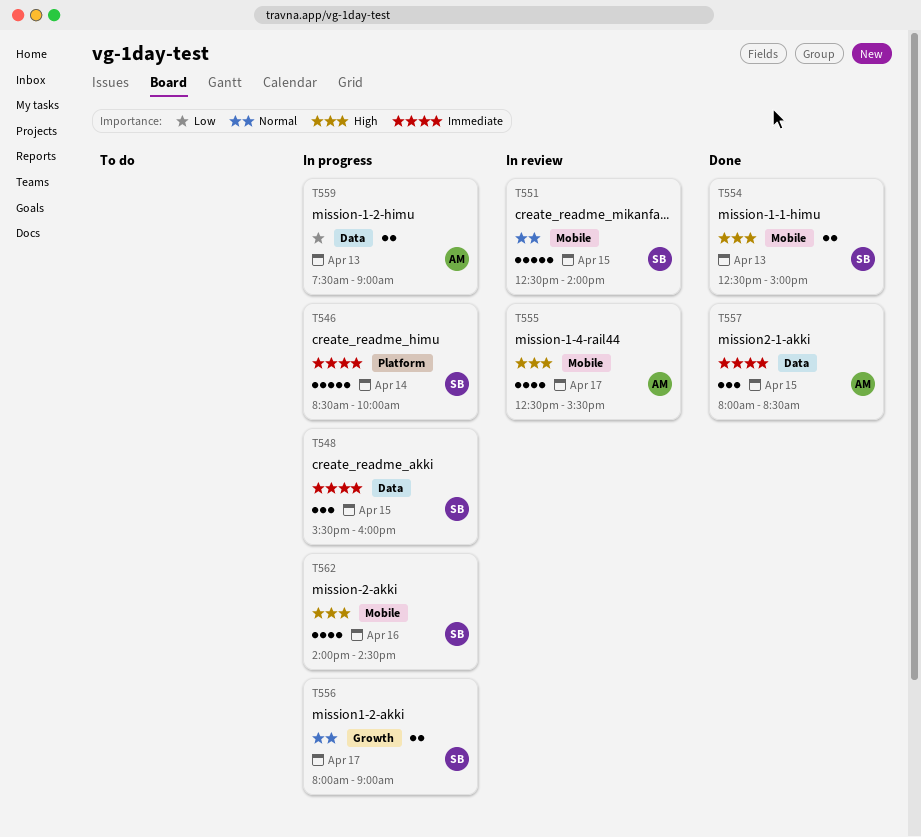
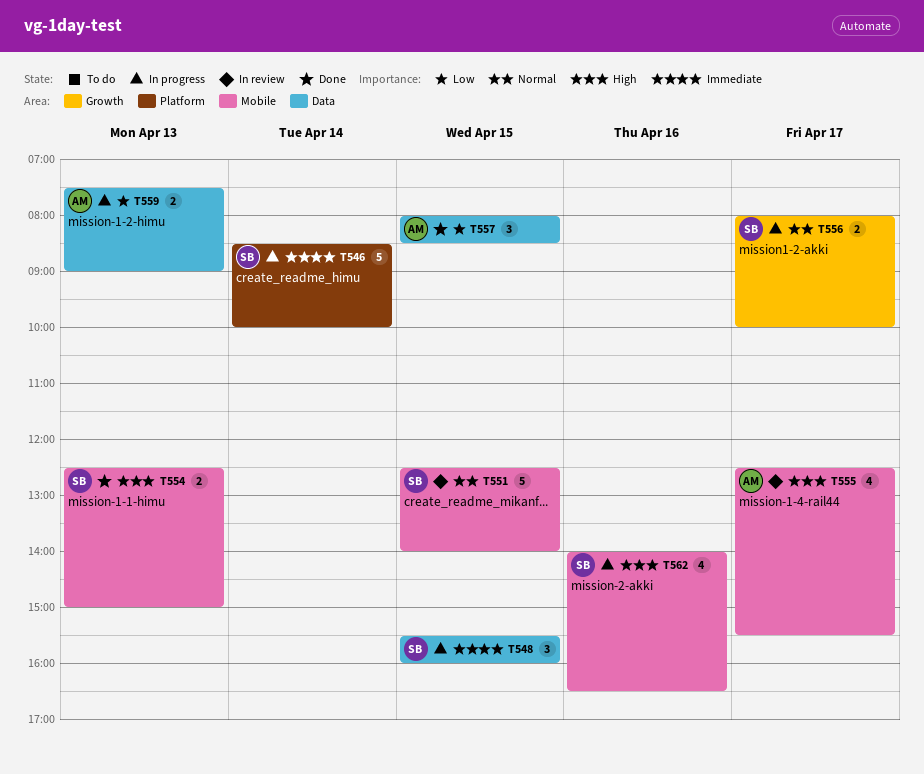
T556, ends: 09:00 -> 10:00
T557, priority: Immediate -> Low
T562, ends: 14:30 -> 16:30

